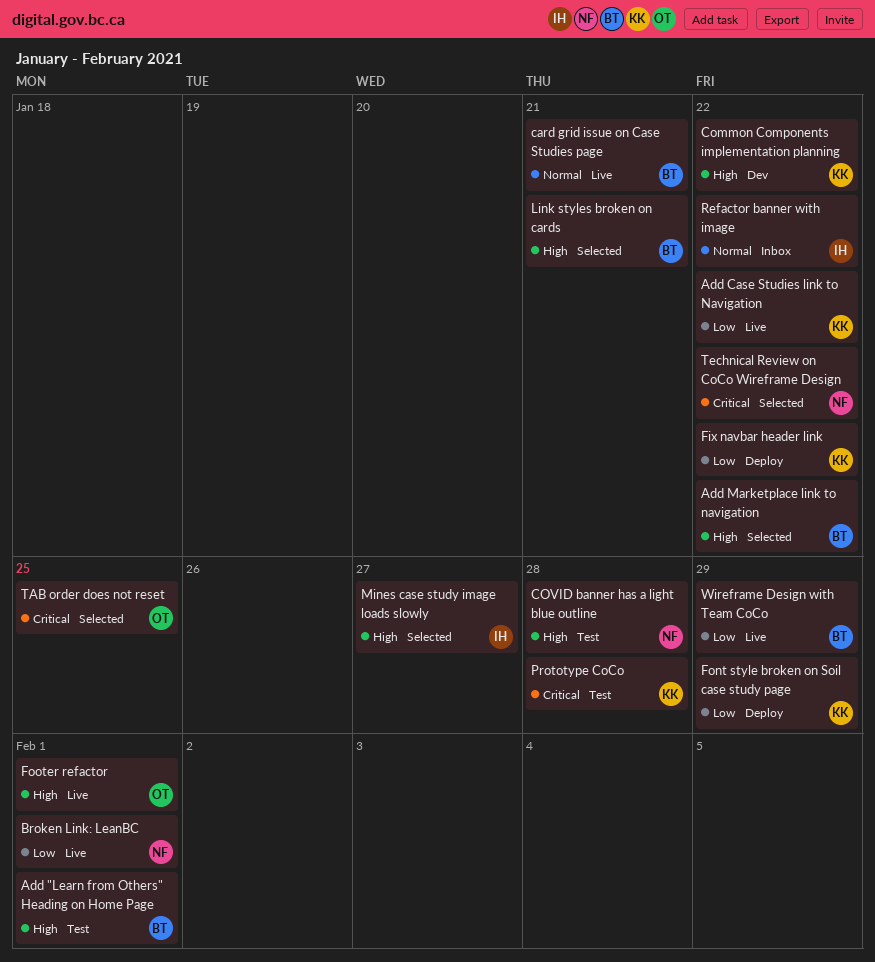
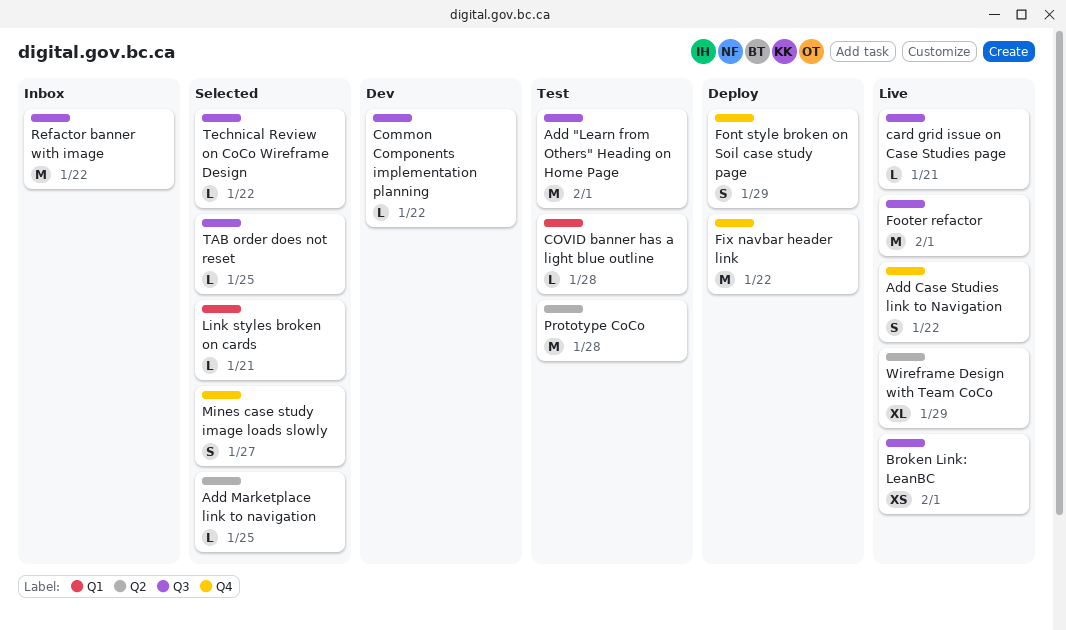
Add Marketplace link to navigation, due: Jan 22 -> Jan 25

